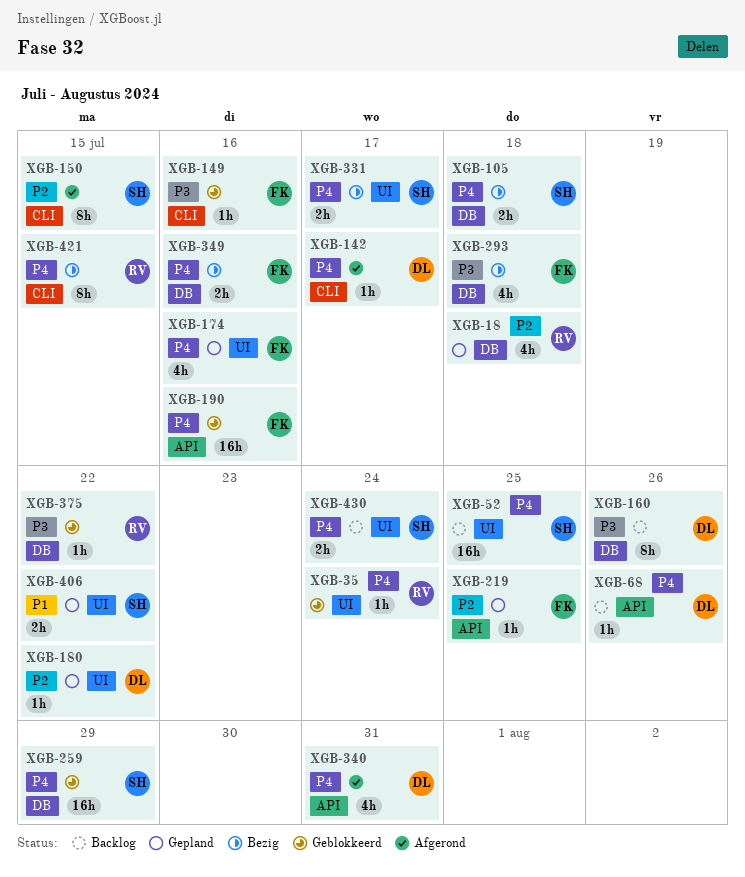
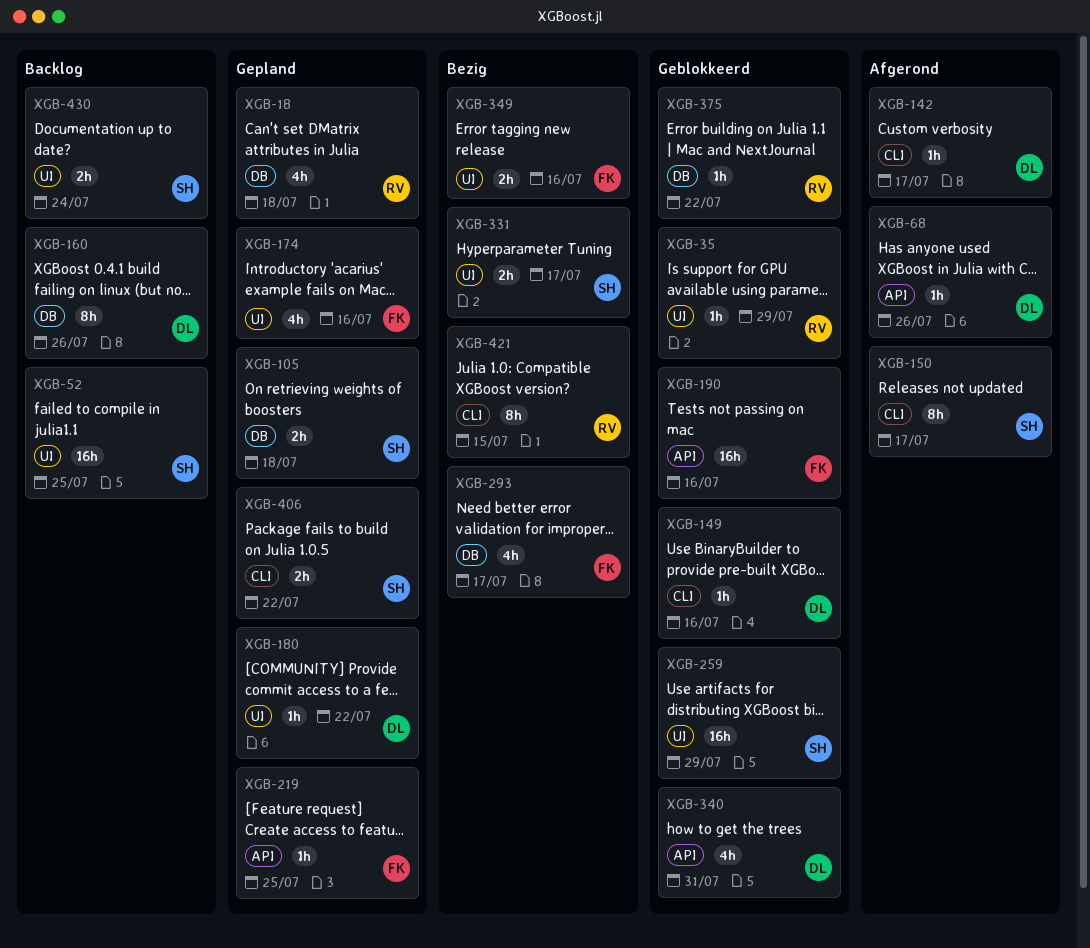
XGB-35, due: Jul 24 -> Jul 29
XGB-68, status: Backlog -> Afgerond
XGB-105, status: Bezig -> Gepland
XGB-149, owner: FK -> DL
XGB-150, due: Jul 15 -> Jul 17
XGB-259, label: DB -> UI
XGB-293, due: Jul 18 -> Jul 17
XGB-340, status: Afgerond -> Geblokkeerd
XGB-349, label: DB -> UI
XGB-406, label: UI -> CLI

